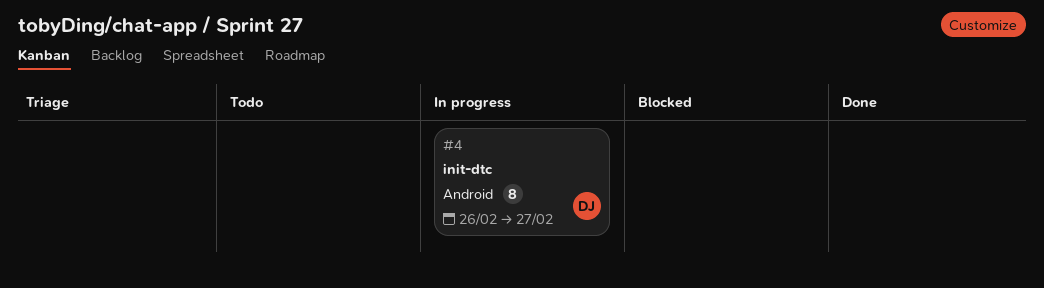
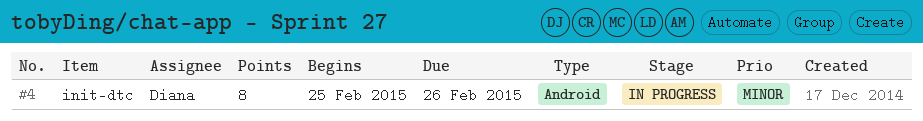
#4, start: Feb 26 -> Feb 25
#4, due: Feb 27 -> Feb 26

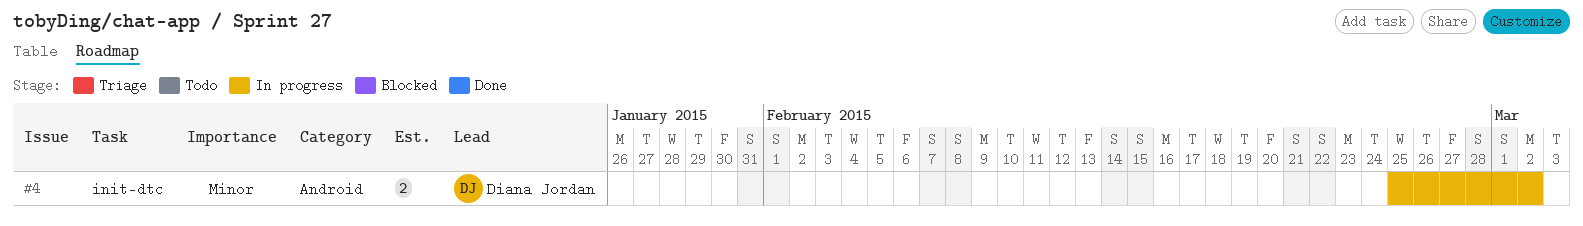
#4, estimate: 8 -> 2
#4, due: Feb 26 -> Mar 2

